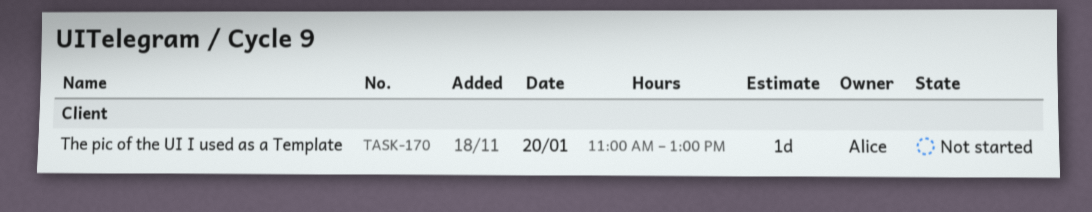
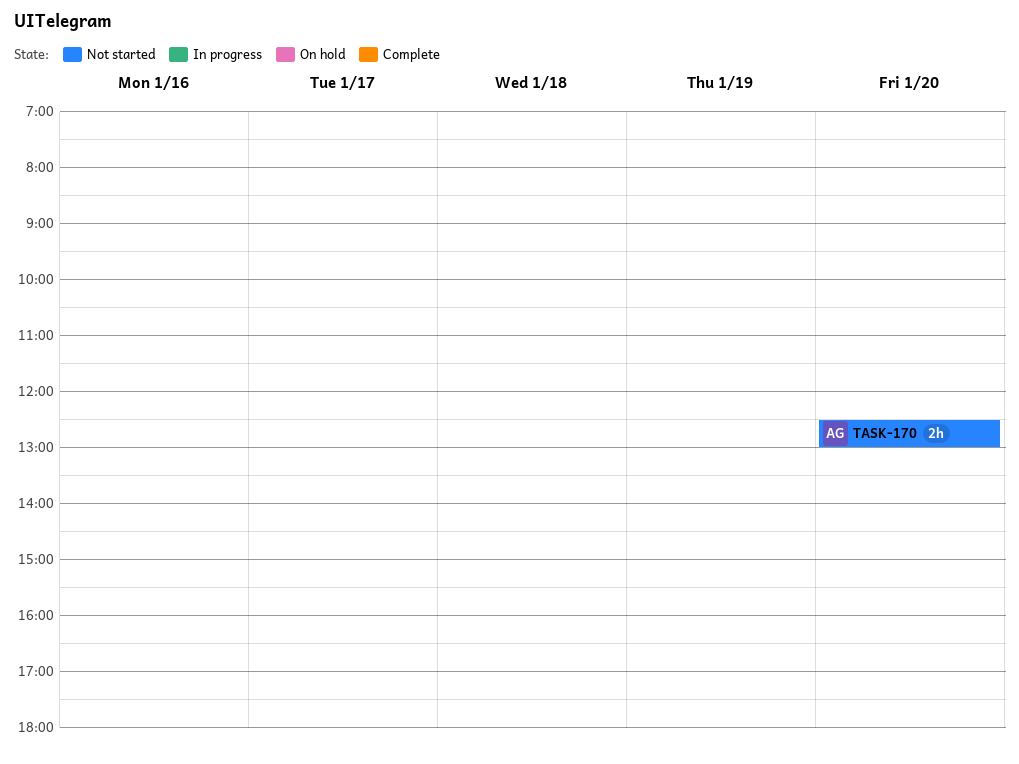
TASK-170, estimate: 1d -> 2h
TASK-170, begins: 11:00 -> 12:30

